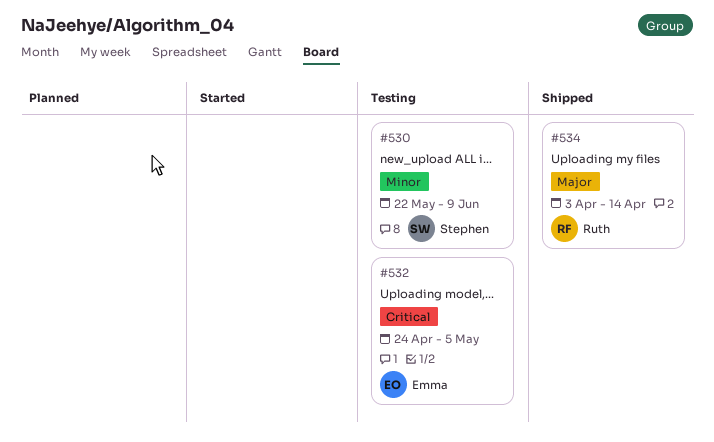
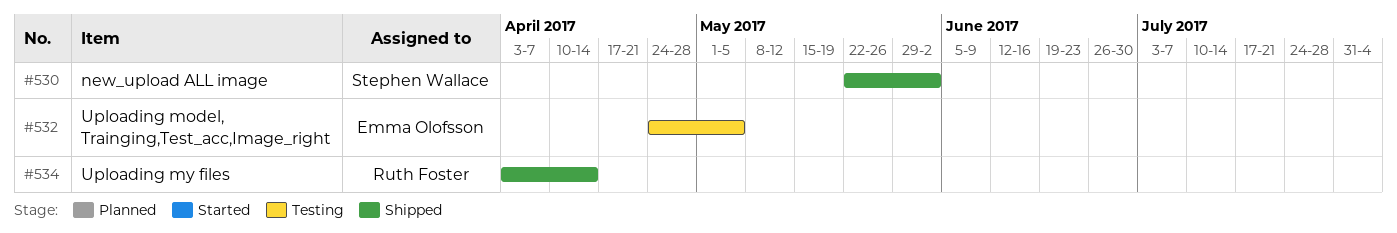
#530, status: Testing -> Shipped
#530, due: Jun 9 -> Jun 2

